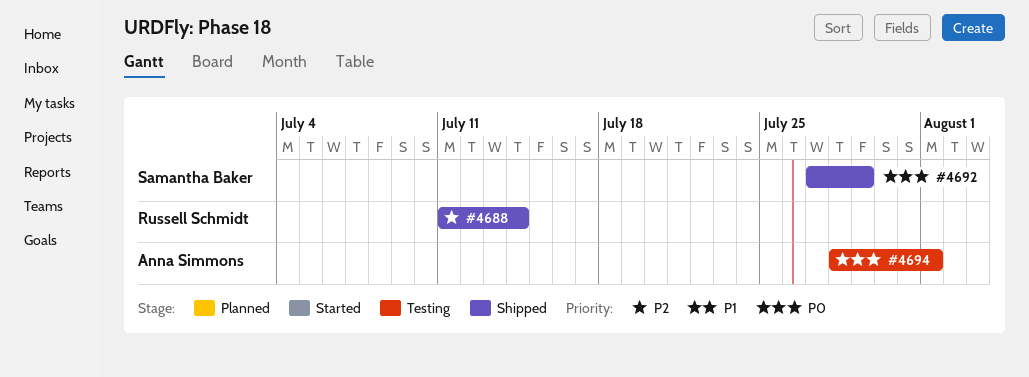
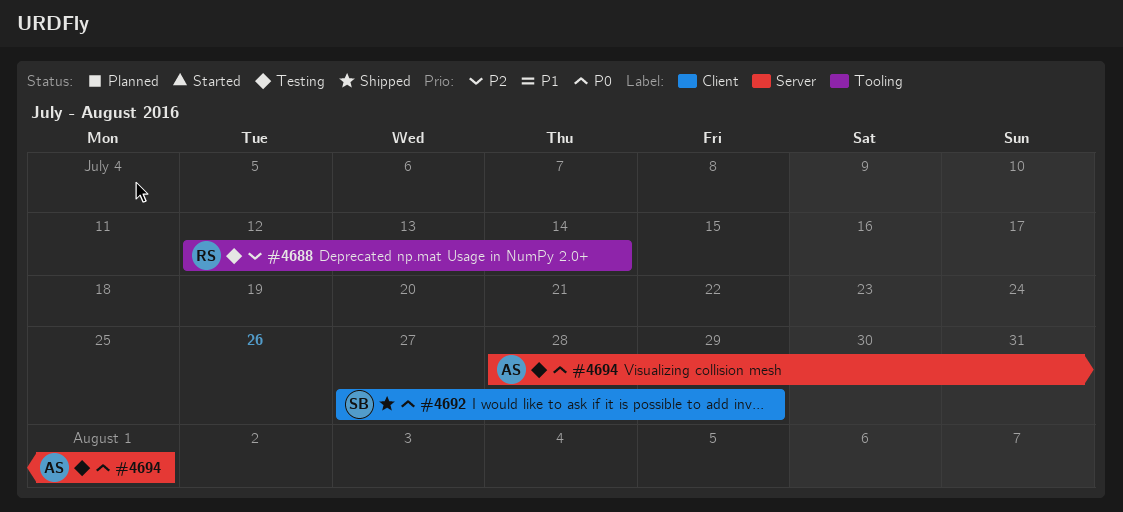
#4688, status: Shipped -> Testing
#4688, start: Jul 11 -> Jul 12

